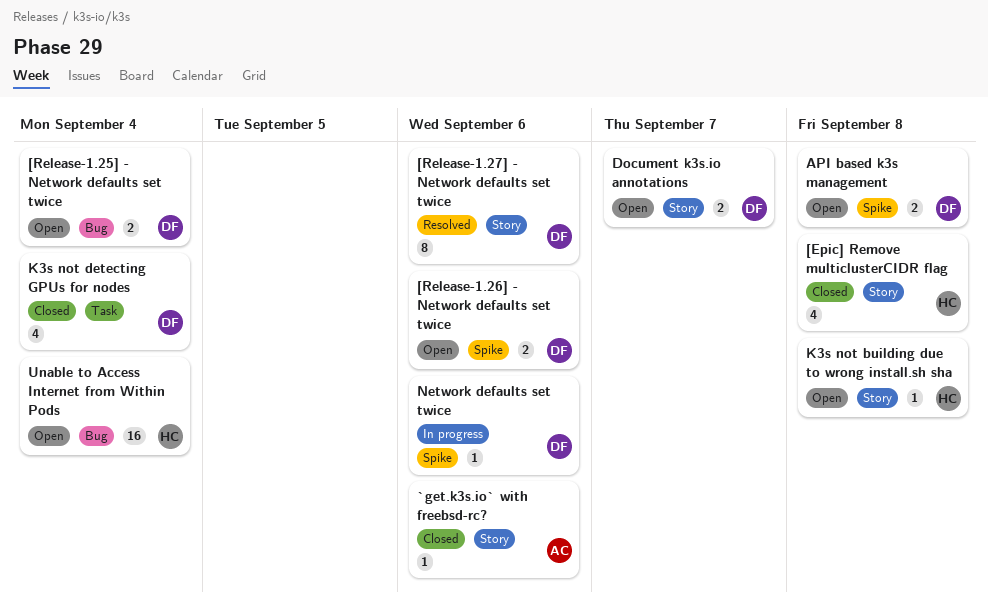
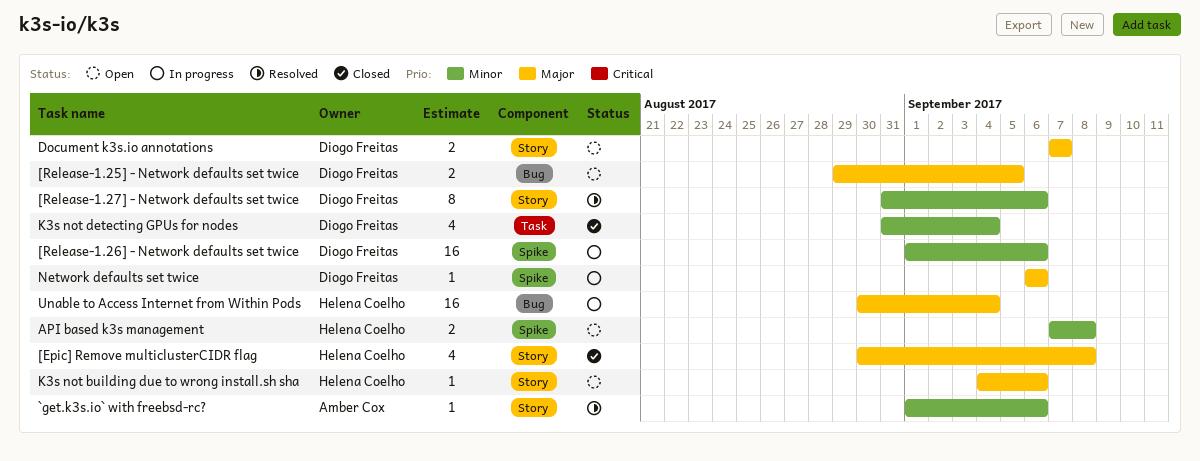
[Release-1.25] - Network defaults set twice, due: Sep 4 -> Sep 5
[Release-1.26] - Network defaults set twice, status: Open -> In progress
[Release-1.26] - Network defaults set twice, estimate: 2 -> 16
`get.k3s.io` with freebsd-rc?, status: Closed -> Resolved
API based k3s management, owner: Diogo Freitas -> Helena Coelho
K3s not building due to wrong install.sh sha, due: Sep 8 -> Sep 6
Unable to Access Internet from Within Pods, status: Open -> In progress

